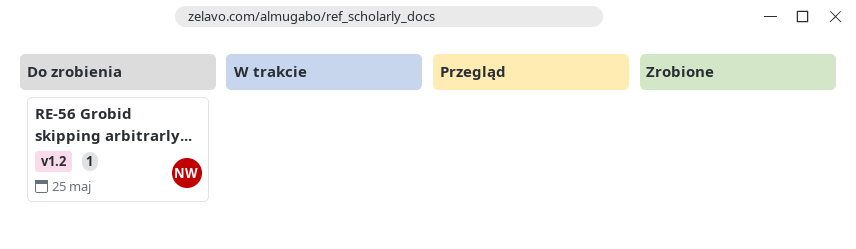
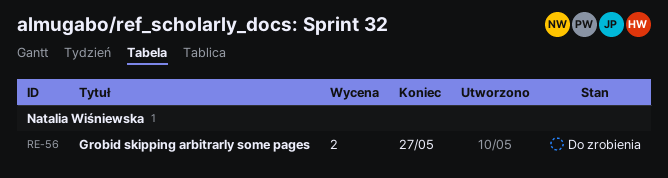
RE-56, estimate: 1 -> 2
RE-56, due: May 25 -> May 27

